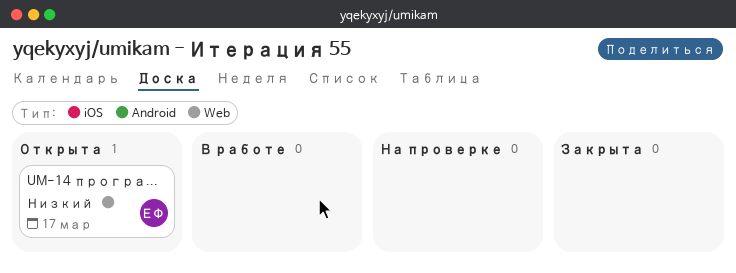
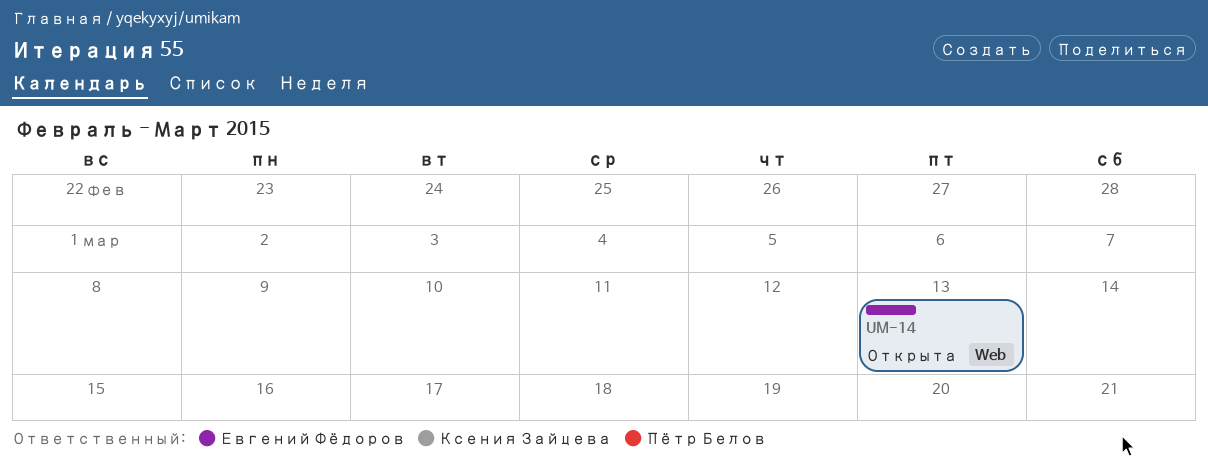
UM-14, due: Mar 17 -> Mar 13

